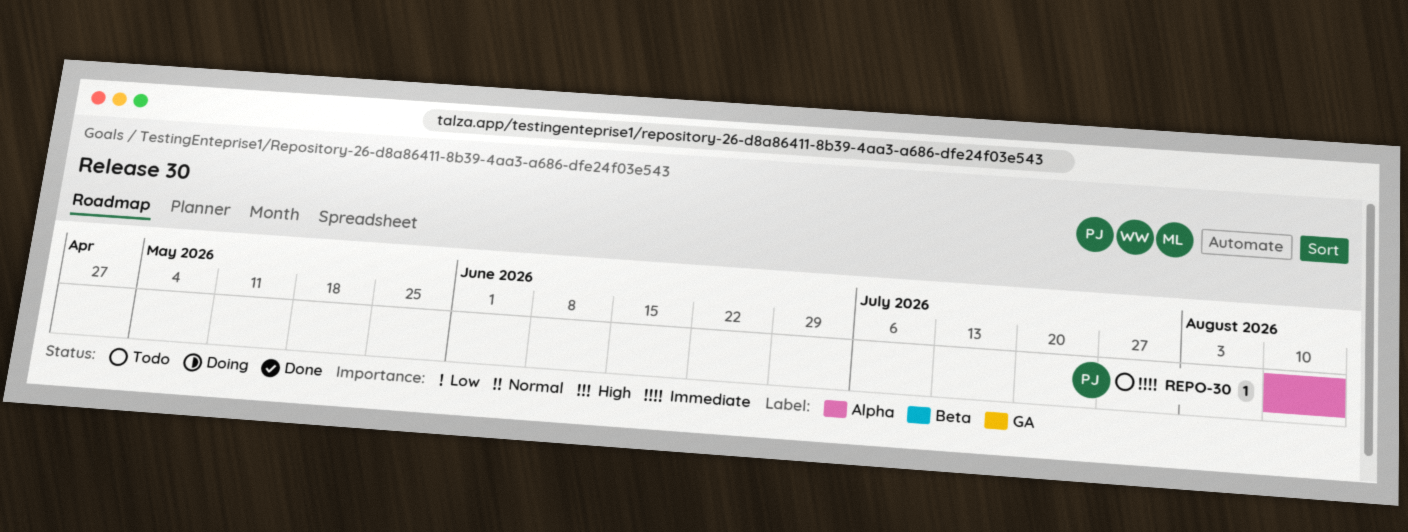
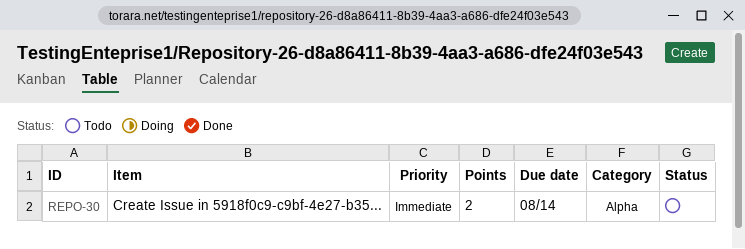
REPO-30, estimate: 1 -> 2

